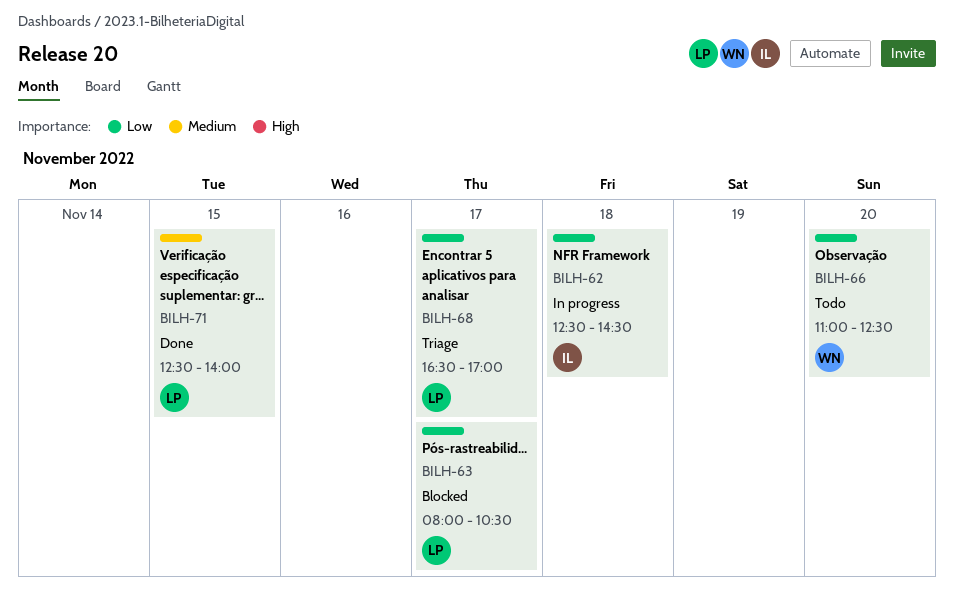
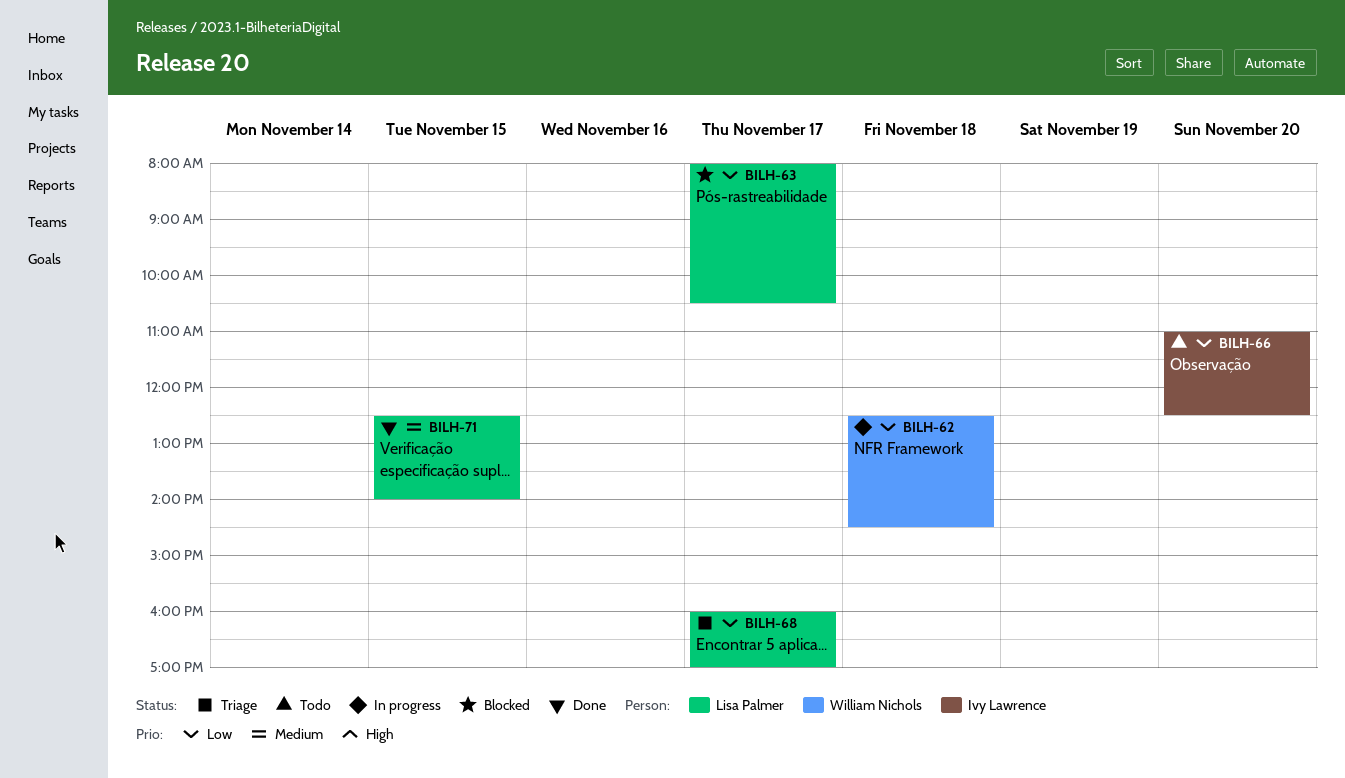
BILH-62, owner: Ivy Lawrence -> William Nichols
BILH-66, owner: William Nichols -> Ivy Lawrence
BILH-68, begins: 16:30 -> 16:00

